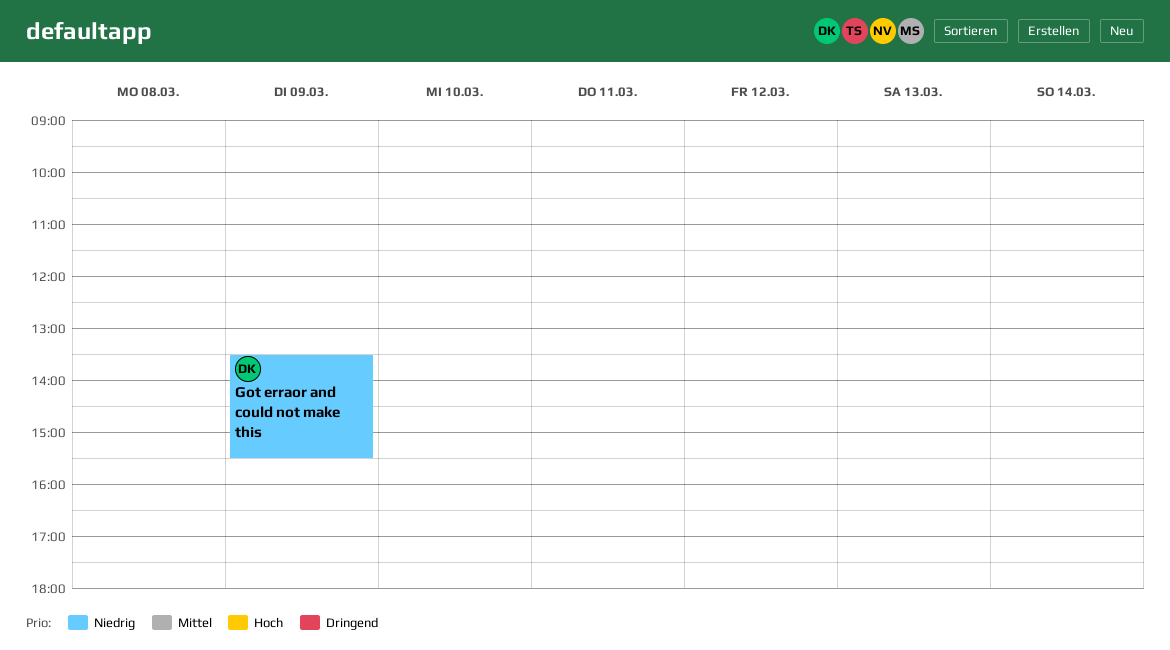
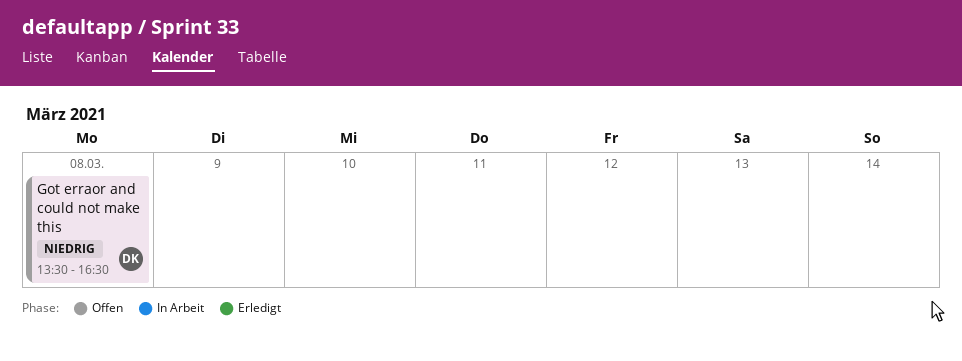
Got erraor and could not make this, day: Mar 9 -> Mar 8
Got erraor and could not make this, ends: 15:30 -> 16:30

